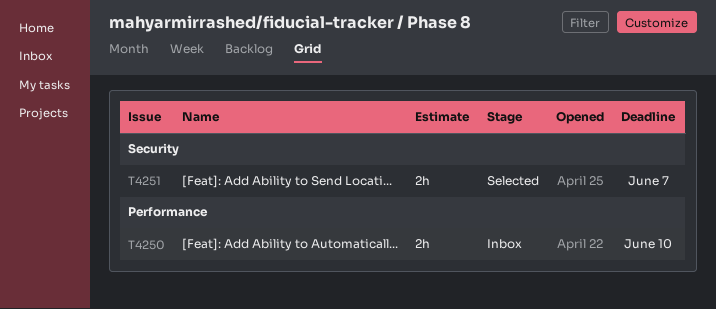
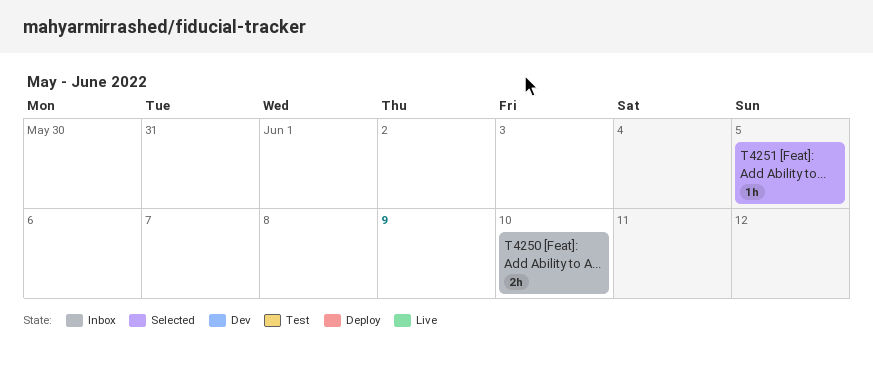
T4251, estimate: 2h -> 1h
T4251, due: Jun 7 -> Jun 5

